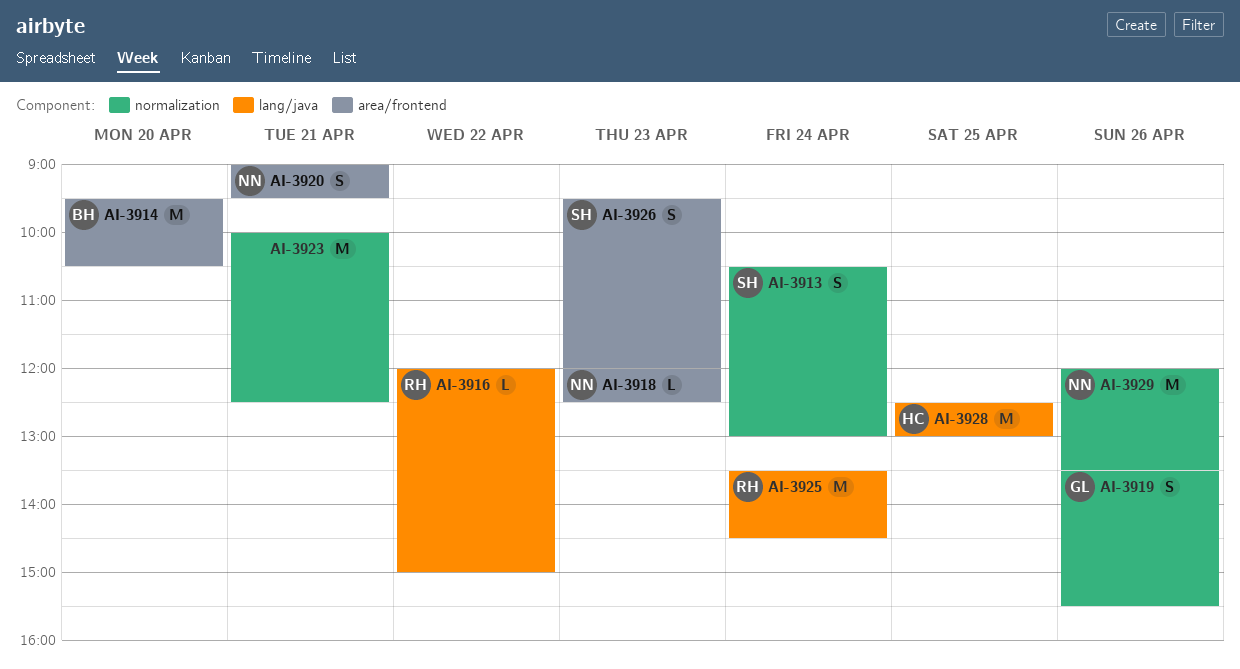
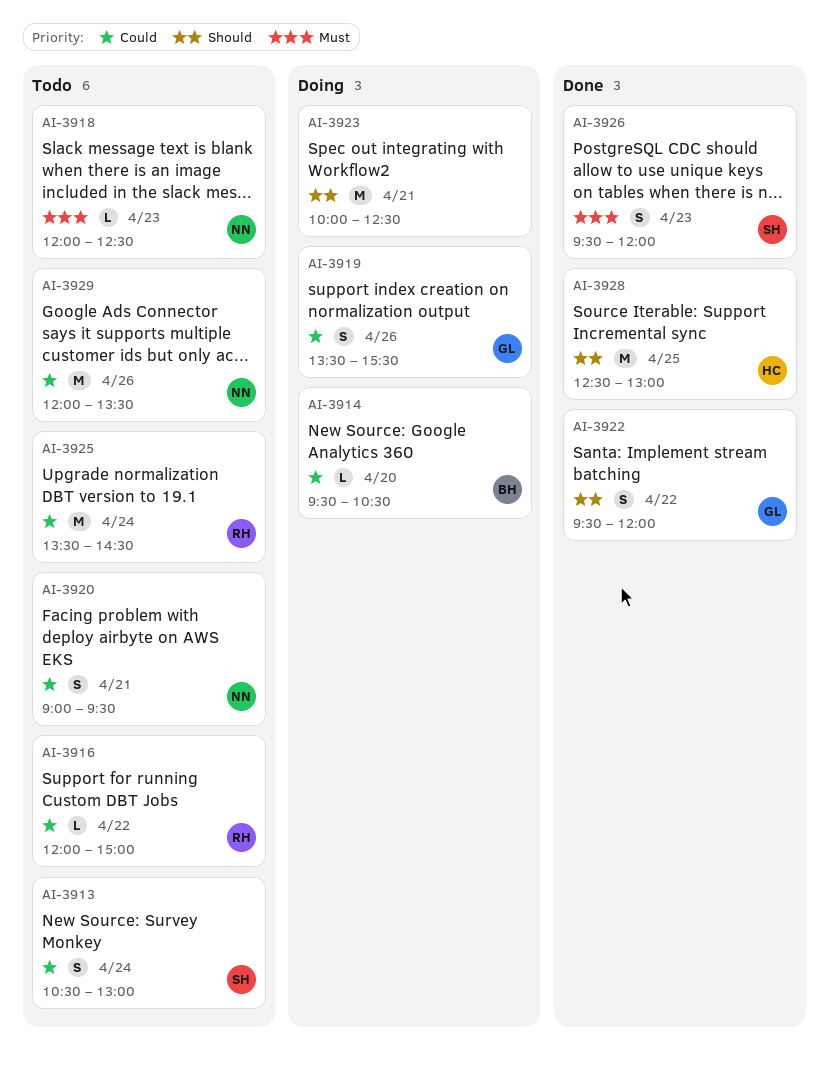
AI-3914, estimate: M -> L
AI-3922: none -> present

